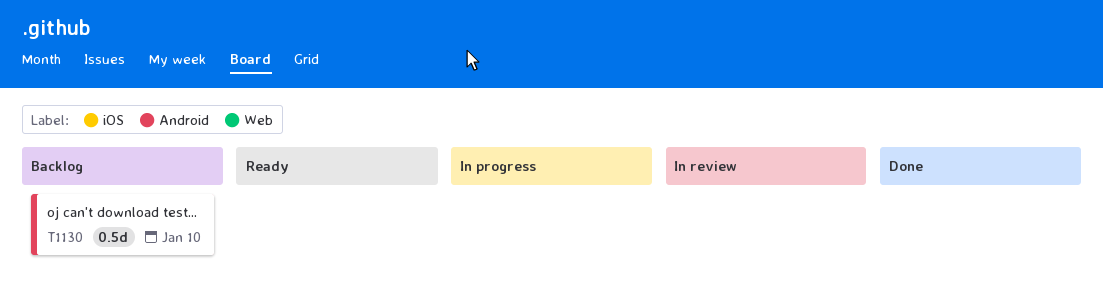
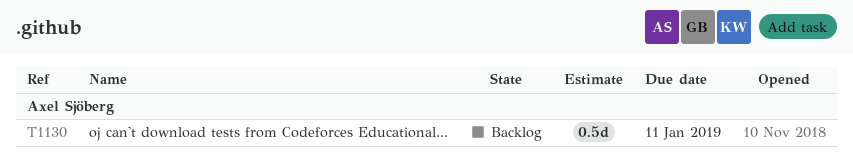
T1130, due: Jan 10 -> Jan 11

